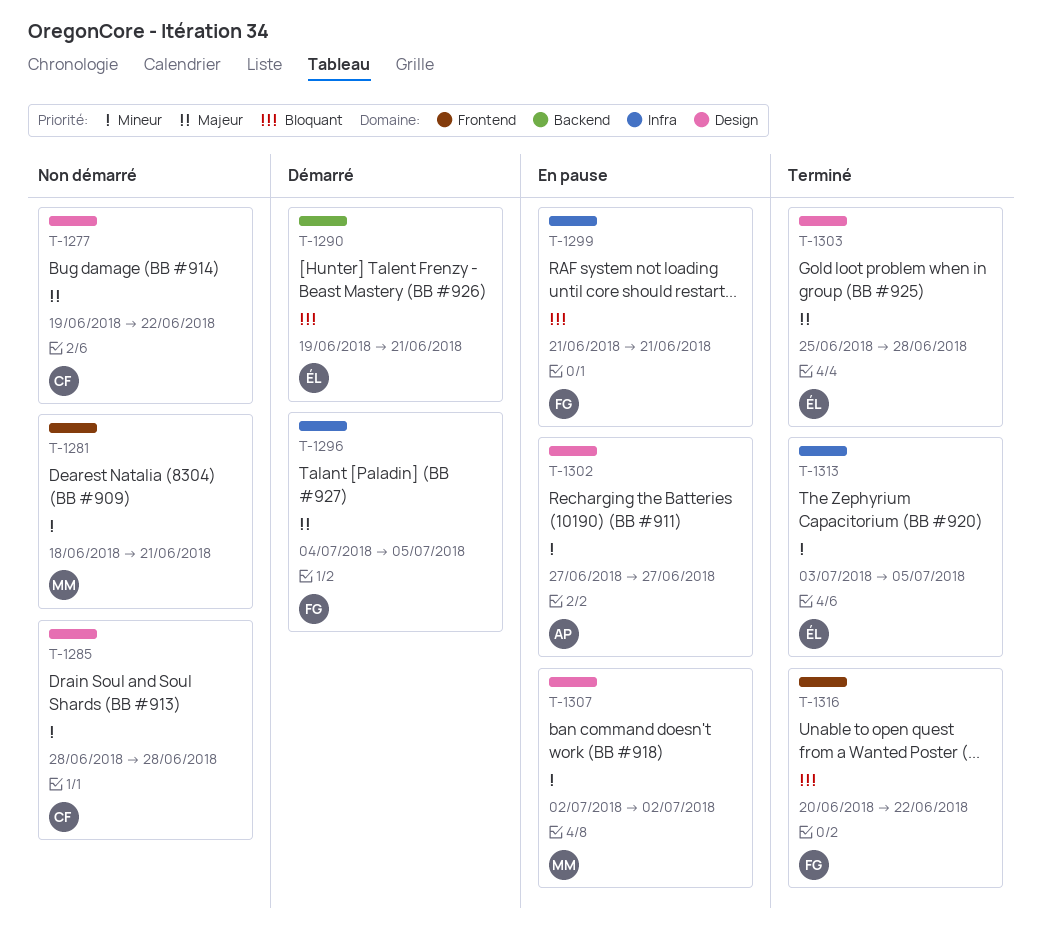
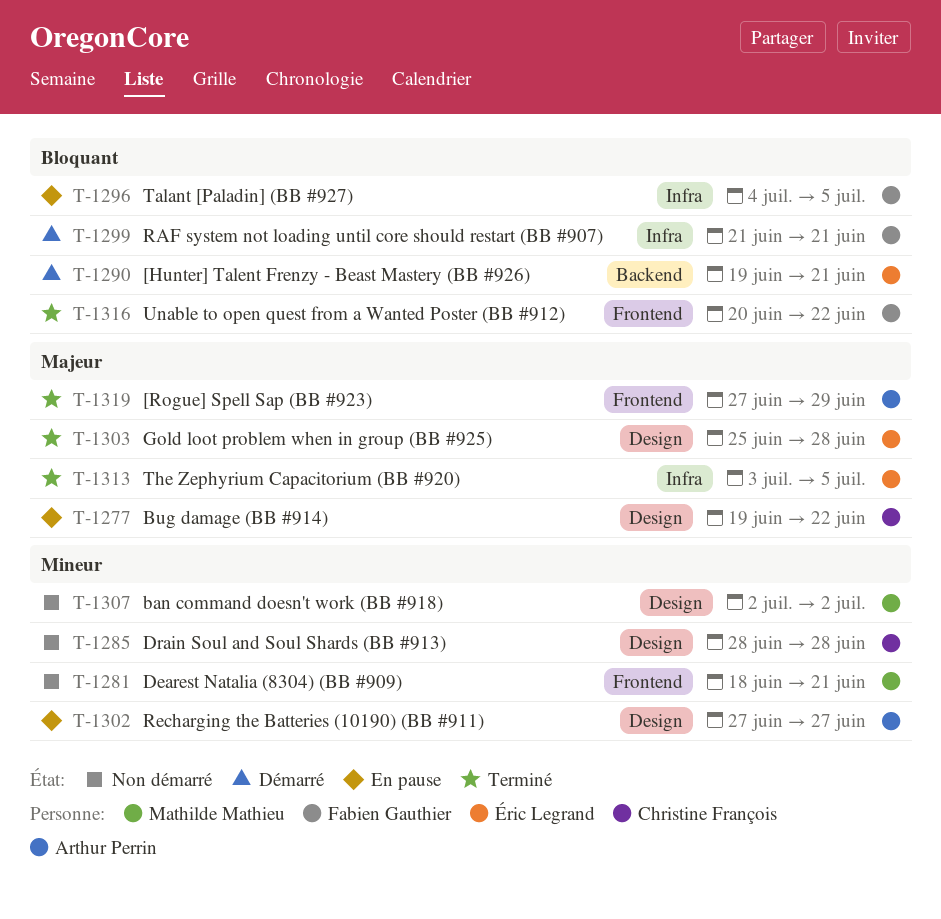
T-1277, status: Non démarré -> En pause
T-1296, status: Démarré -> En pause
T-1296, priority: Majeur -> Bloquant
T-1299, status: En pause -> Démarré
T-1307, status: En pause -> Non démarré
T-1313, priority: Mineur -> Majeur
T-1319: none -> present

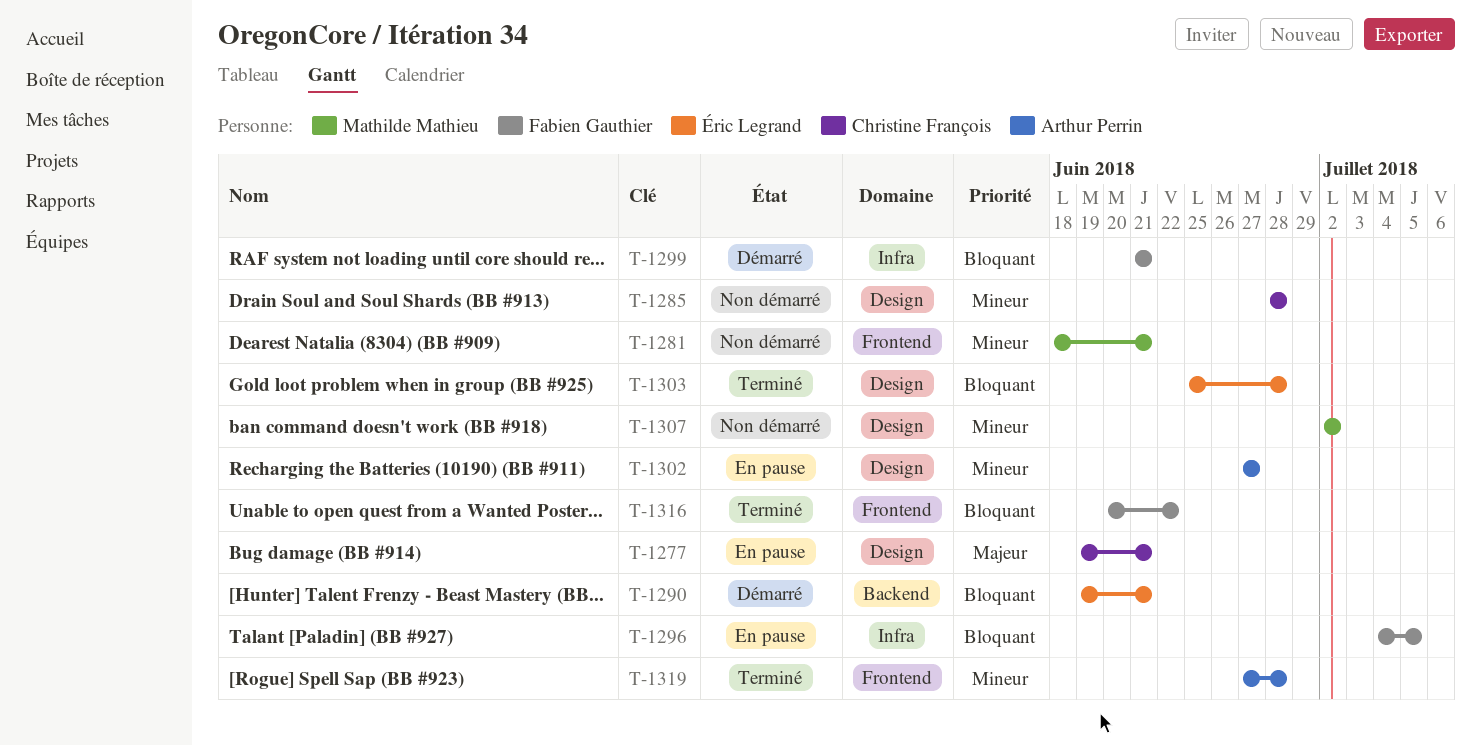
T-1277, due: Jun 22 -> Jun 21
T-1303, priority: Majeur -> Bloquant
T-1313: present -> none
T-1319, priority: Majeur -> Mineur
T-1319, due: Jun 29 -> Jun 28

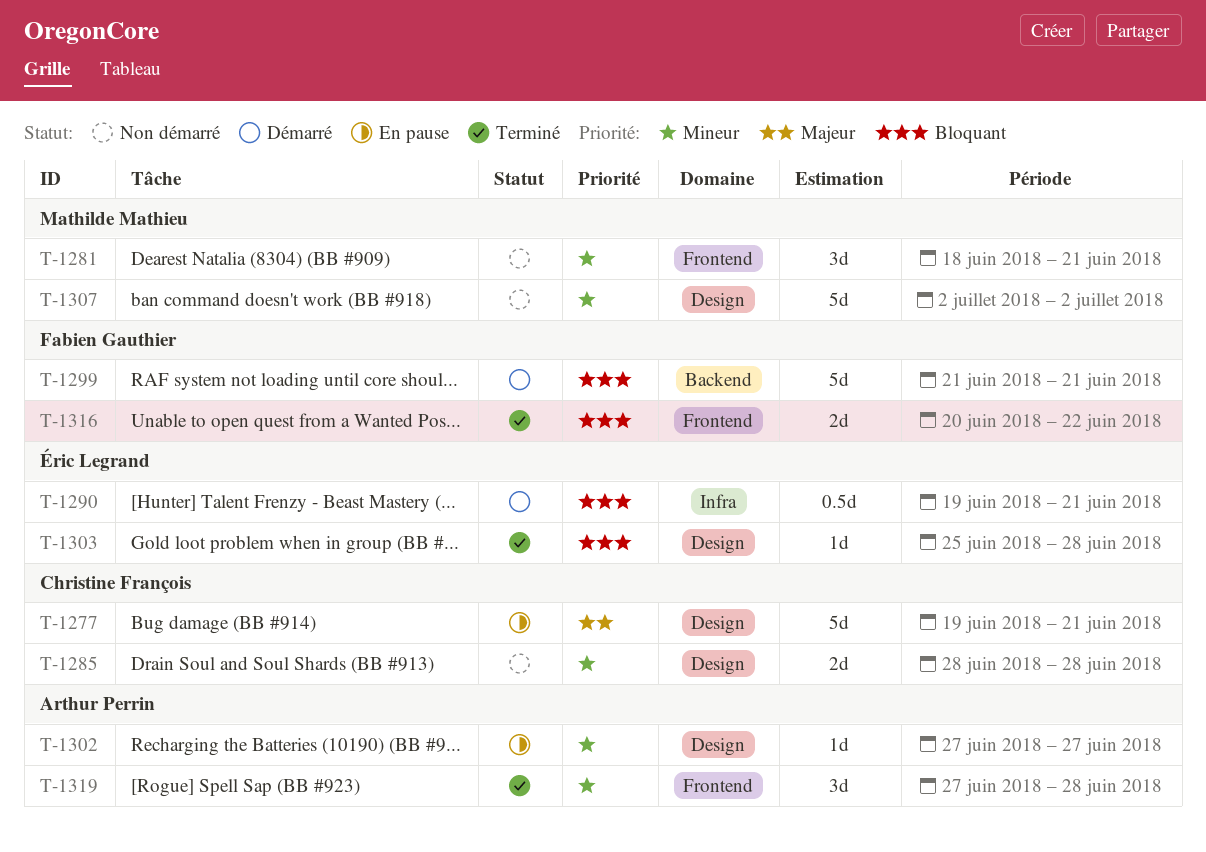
T-1290, label: Backend -> Infra
T-1296: present -> none
T-1299, label: Infra -> Backend

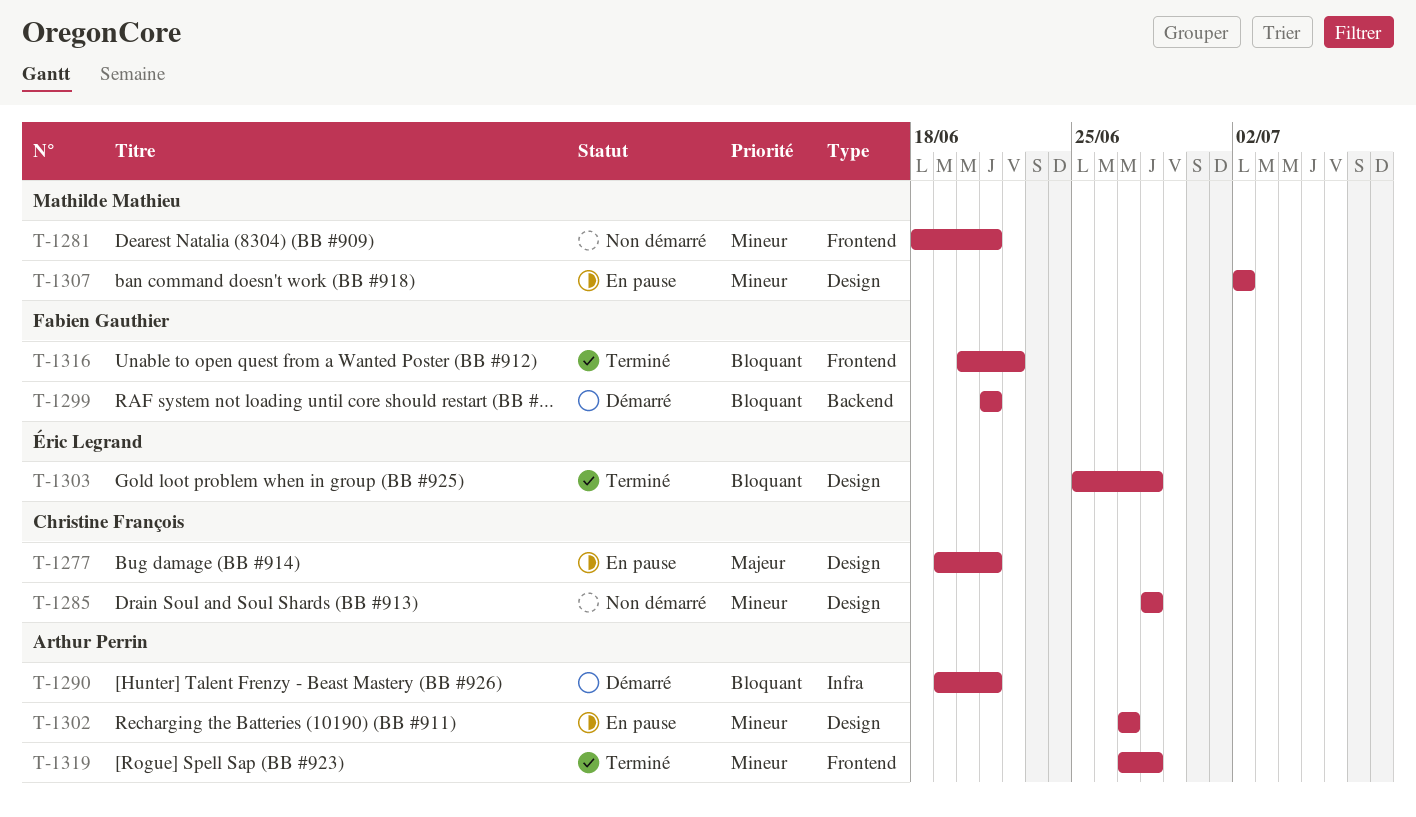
T-1290, owner: Éric Legrand -> Arthur Perrin
T-1307, status: Non démarré -> En pause

